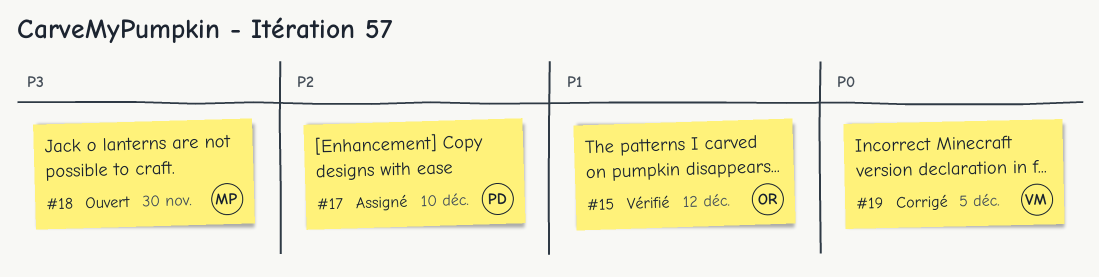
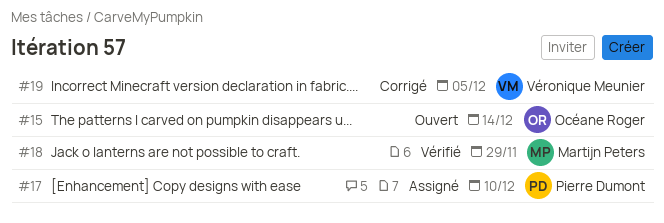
#15, status: Vérifié -> Ouvert
#15, due: Dec 12 -> Dec 14
#18, status: Ouvert -> Vérifié
#18, due: Nov 30 -> Nov 29

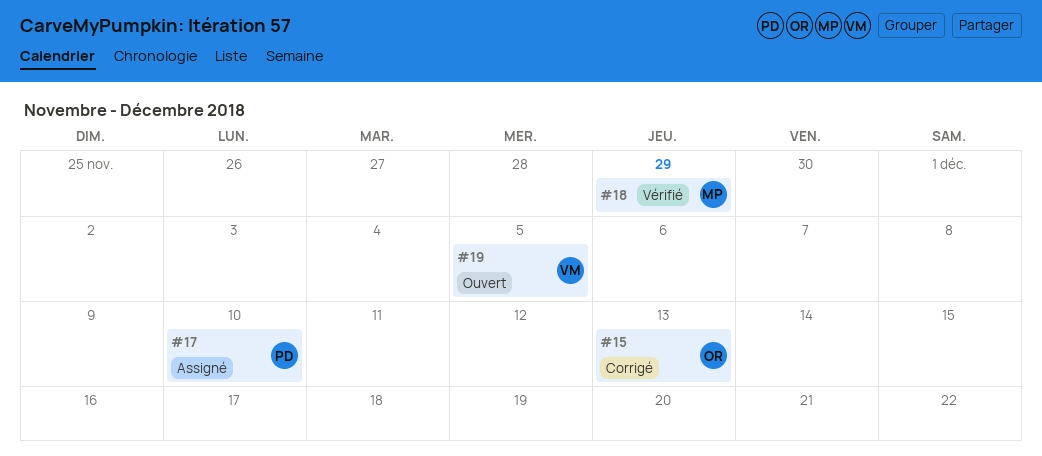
#15, status: Ouvert -> Corrigé
#15, due: Dec 14 -> Dec 13
#19, status: Corrigé -> Ouvert

